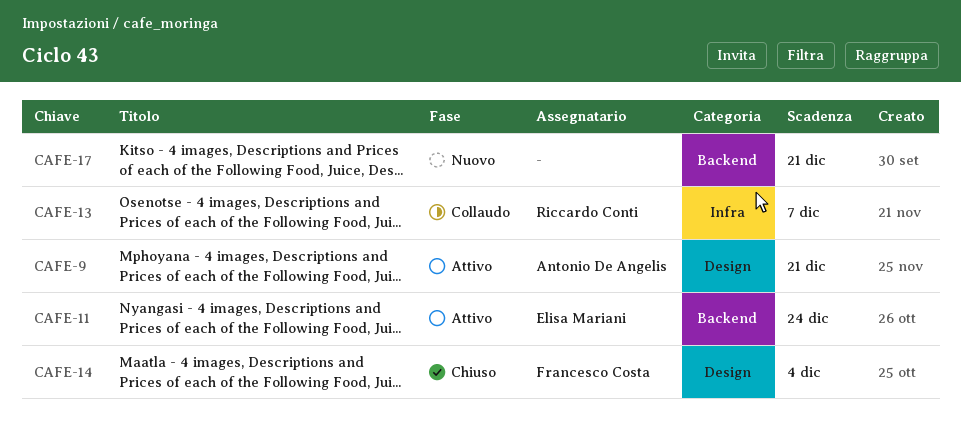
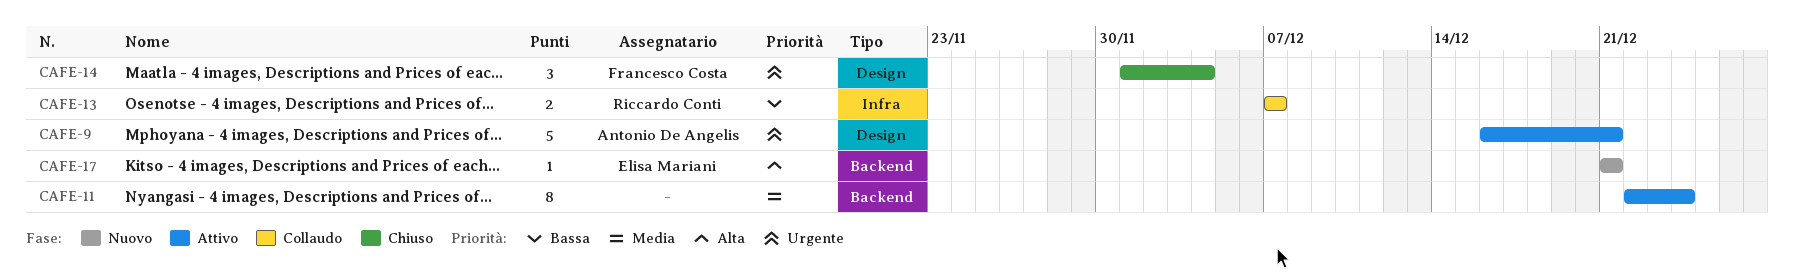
CAFE-11, owner: Elisa Mariani -> none
CAFE-17, owner: none -> Elisa Mariani

